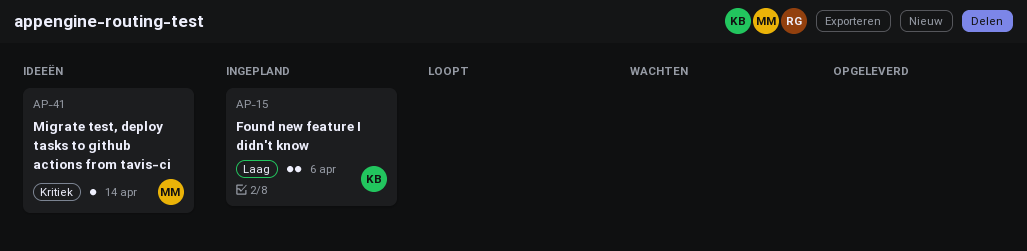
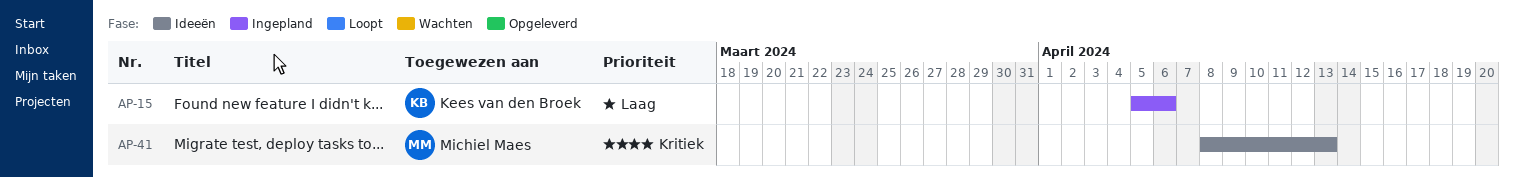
AP-41, due: Apr 14 -> Apr 13

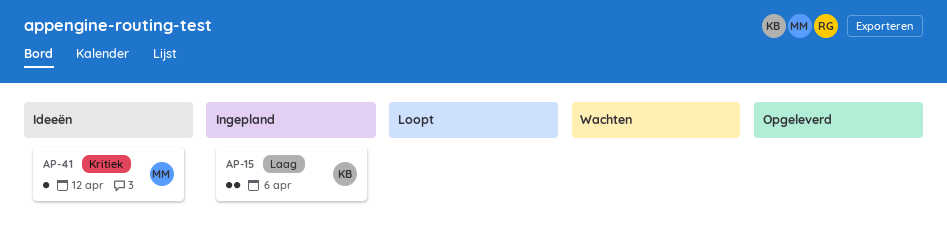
AP-41, due: Apr 13 -> Apr 12

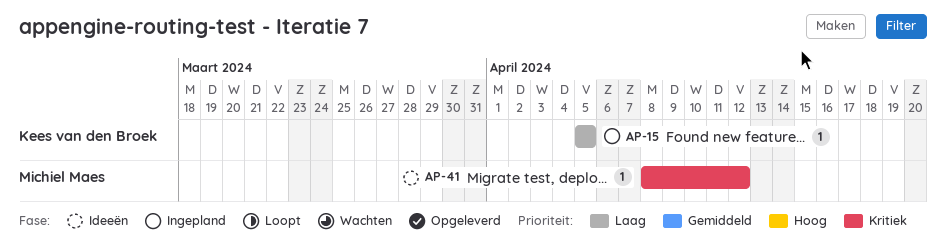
AP-15, estimate: 2 -> 1
AP-15, due: Apr 6 -> Apr 5

